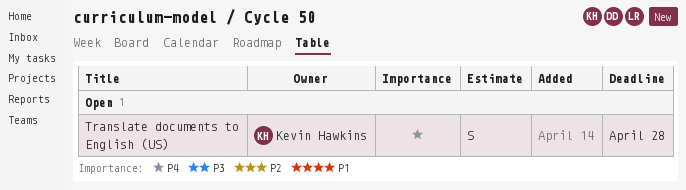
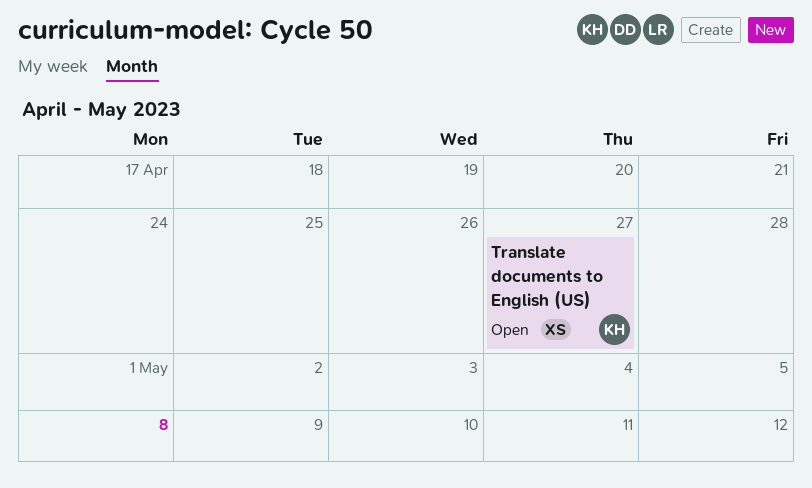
Translate documents to English (US), estimate: S -> XS
Translate documents to English (US), due: Apr 28 -> Apr 27

